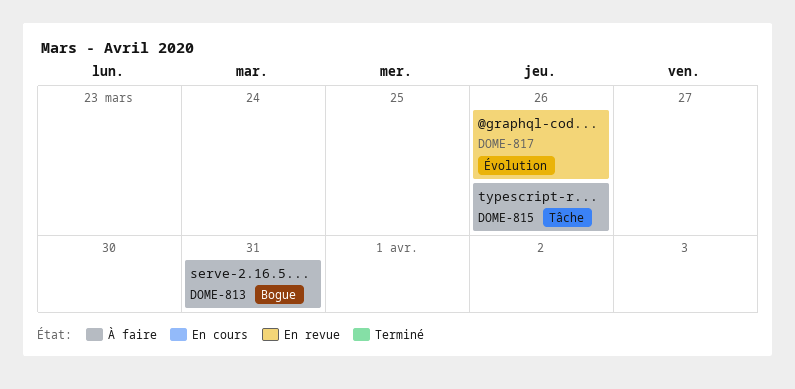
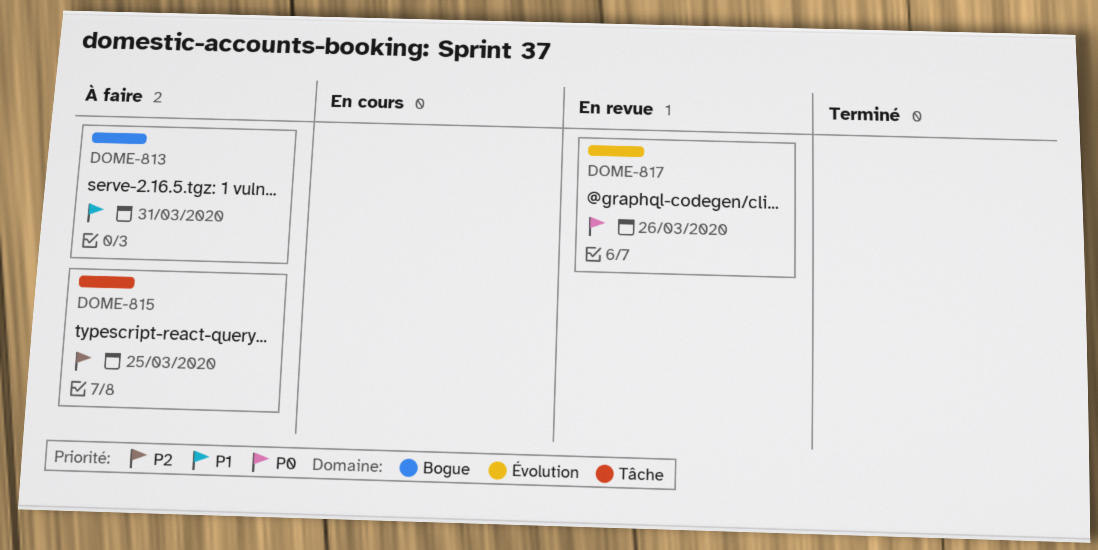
DOME-815, due: Mar 26 -> Mar 25

